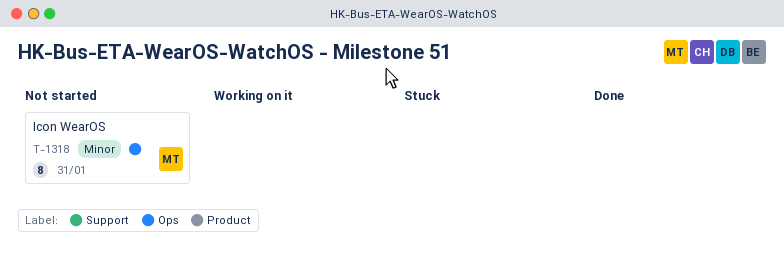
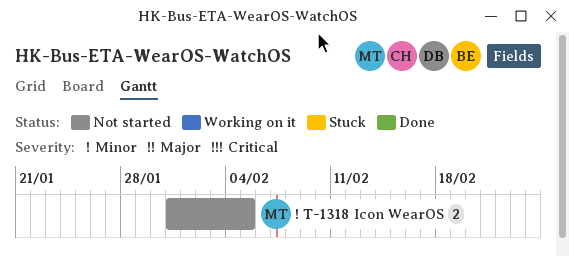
T-1318, estimate: 8 -> 2
T-1318, due: Jan 31 -> Feb 5

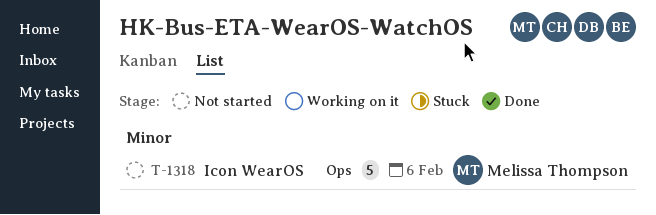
T-1318, estimate: 2 -> 5
T-1318, due: Feb 5 -> Feb 6

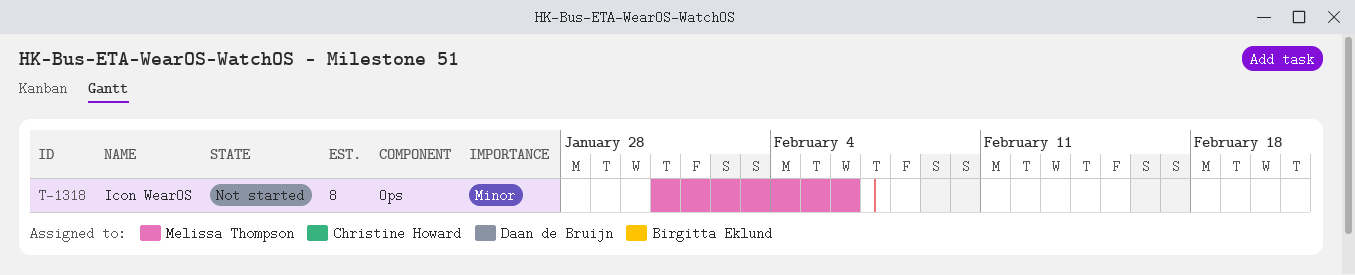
T-1318, estimate: 5 -> 8

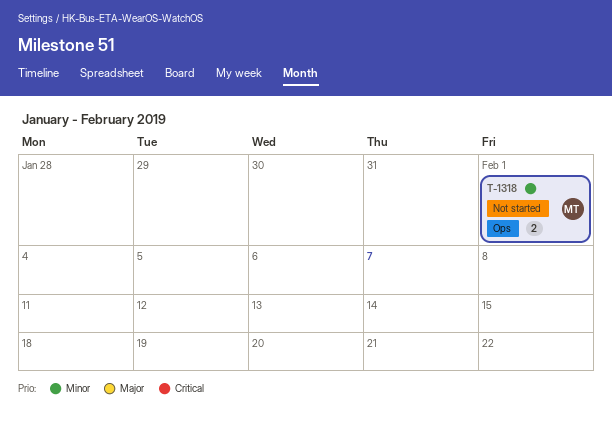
T-1318, estimate: 8 -> 2
T-1318, due: Feb 6 -> Feb 1

